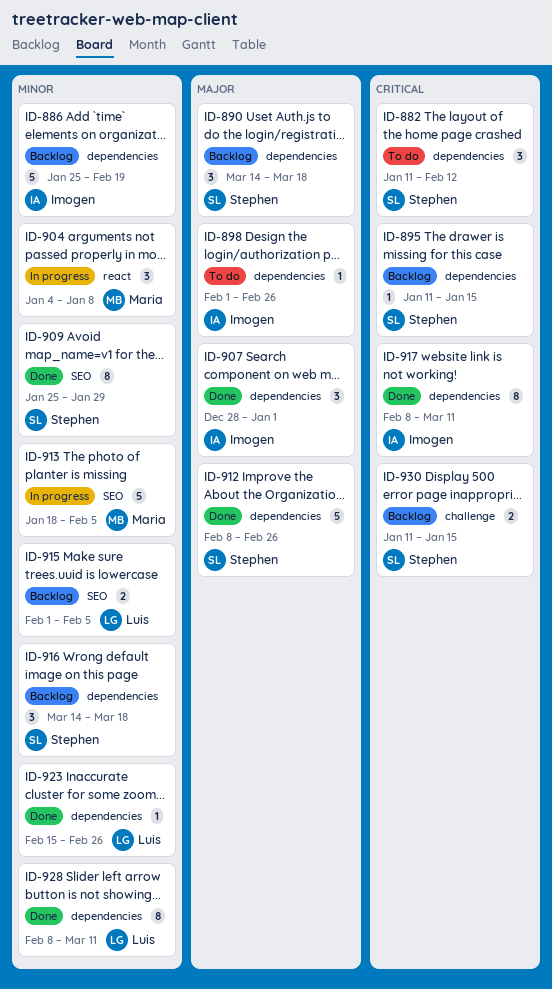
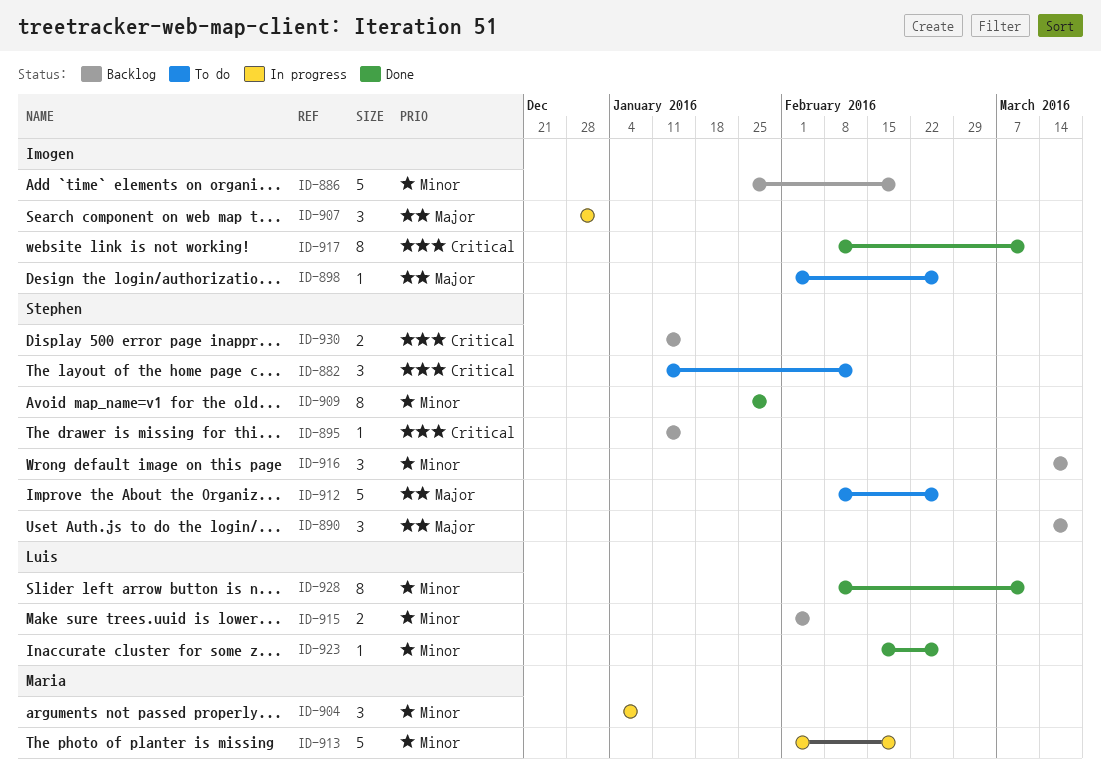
ID-907, status: Done -> In progress
ID-912, status: Done -> To do
ID-913, start: Jan 18 -> Feb 1
ID-913, due: Feb 5 -> Feb 19

